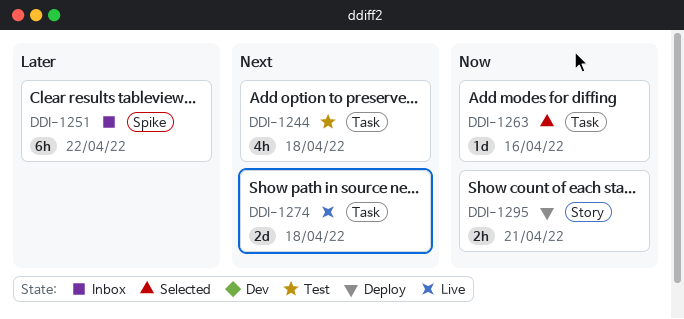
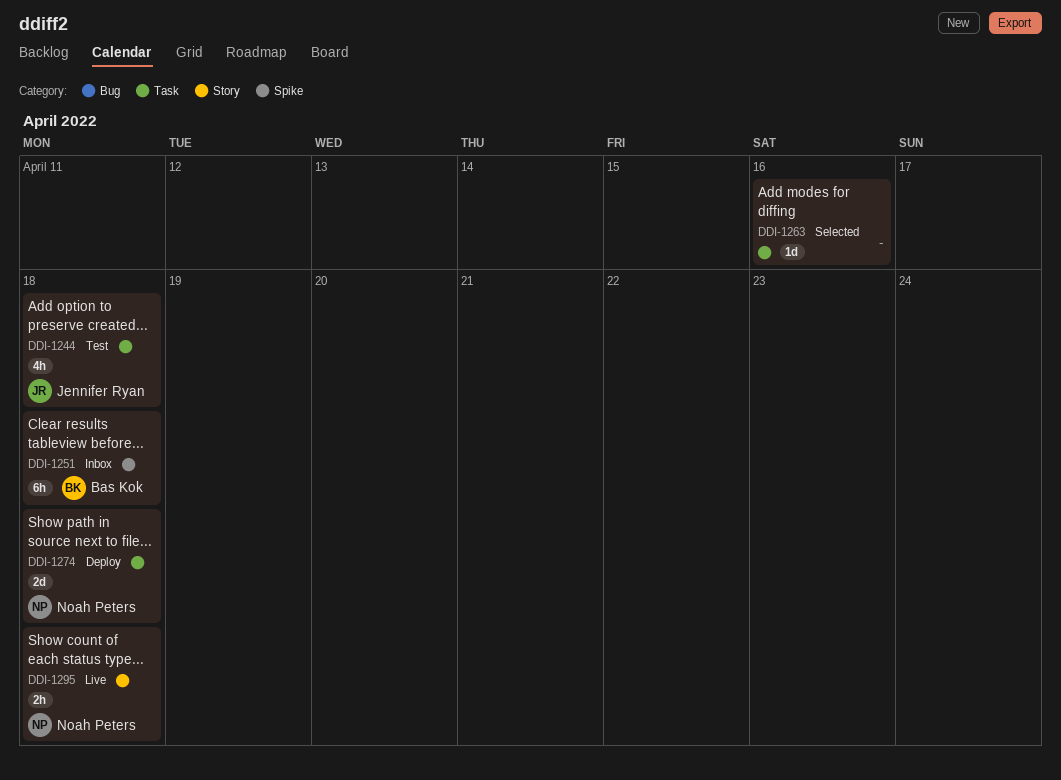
DDI-1251, due: Apr 22 -> Apr 18
DDI-1274, status: Live -> Deploy
DDI-1295, status: Deploy -> Live
DDI-1295, due: Apr 21 -> Apr 18

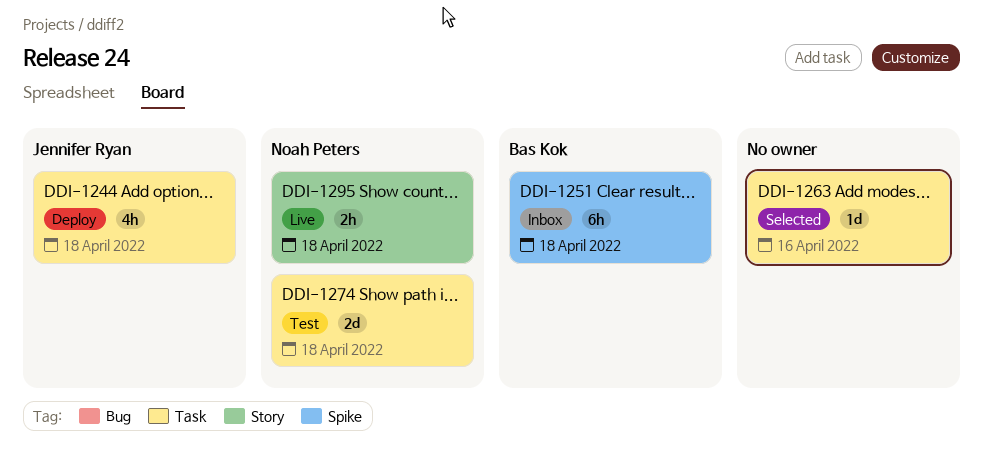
DDI-1244, status: Test -> Deploy
DDI-1274, status: Deploy -> Test

